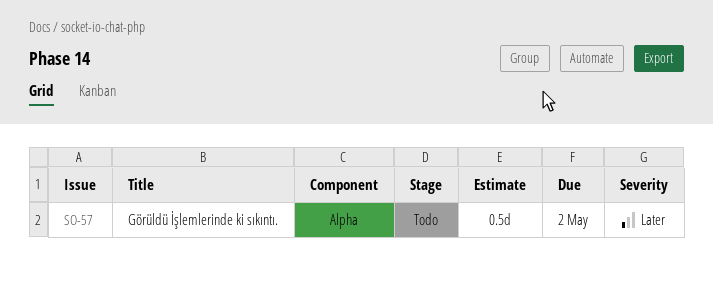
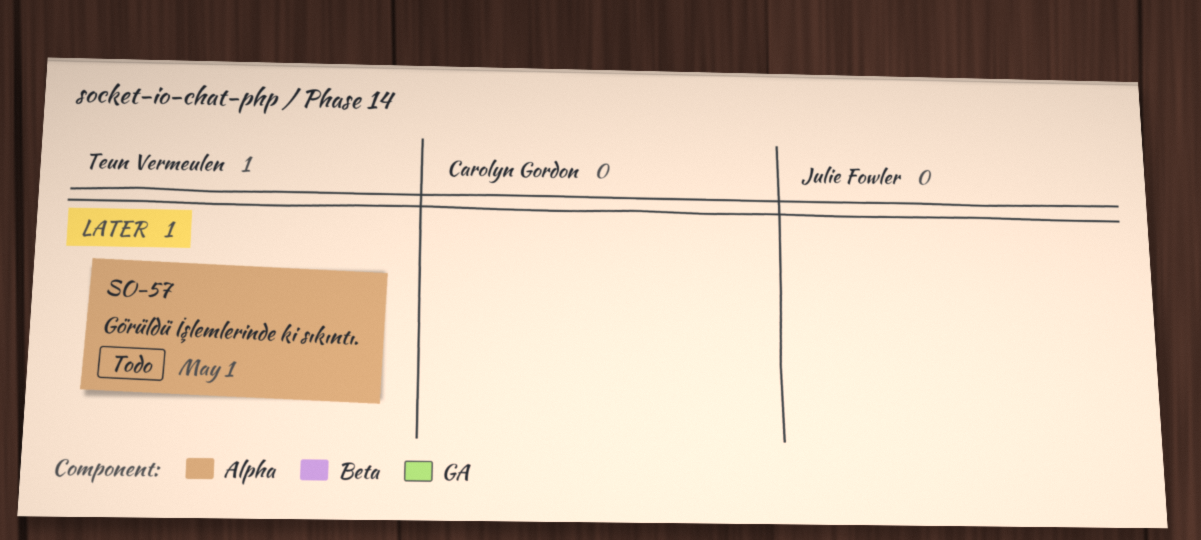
SO-57, due: May 2 -> May 1

